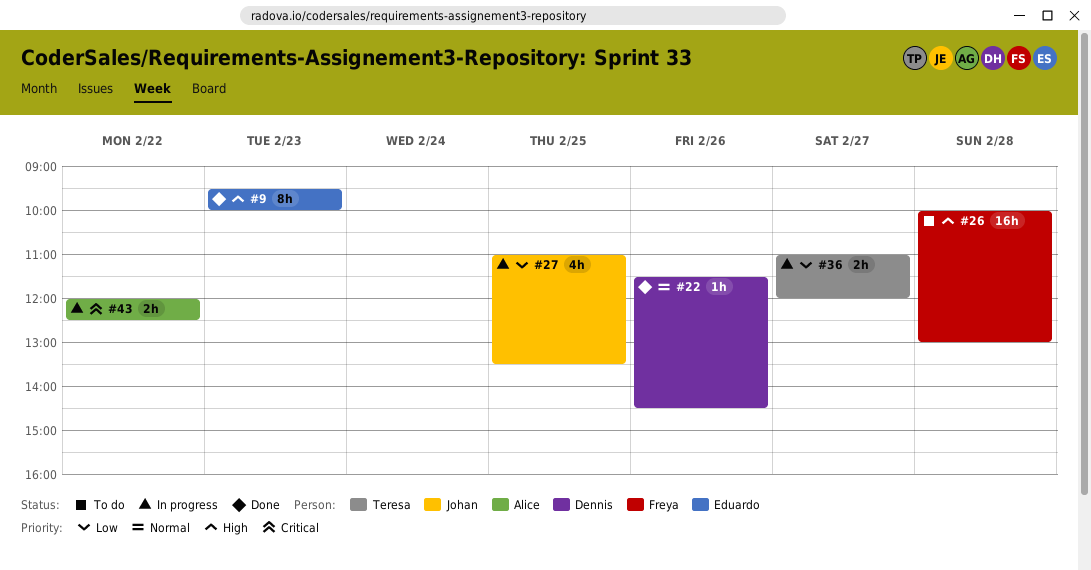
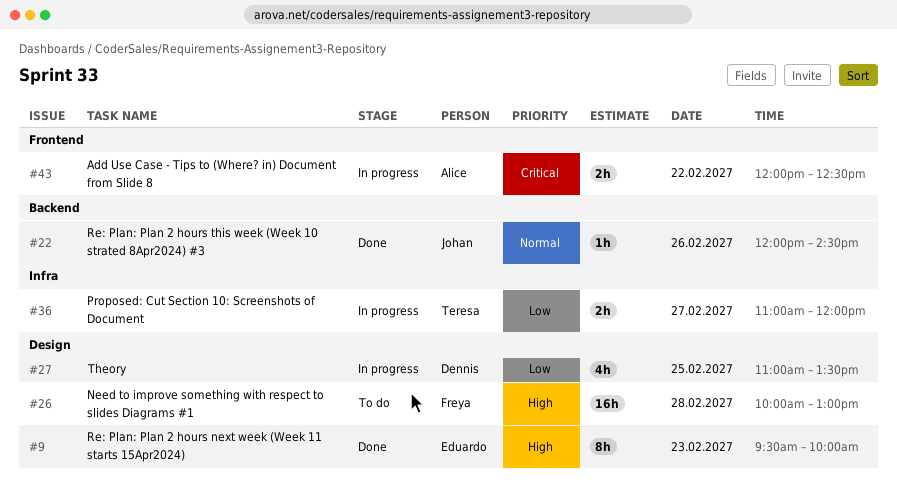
#22, owner: Dennis -> Johan
#22, begins: 11:30 -> 12:00
#27, owner: Johan -> Dennis

